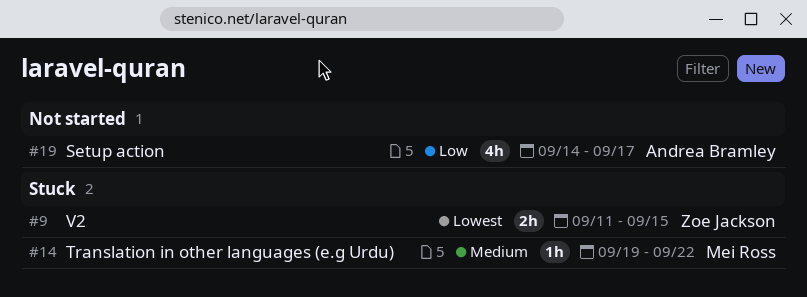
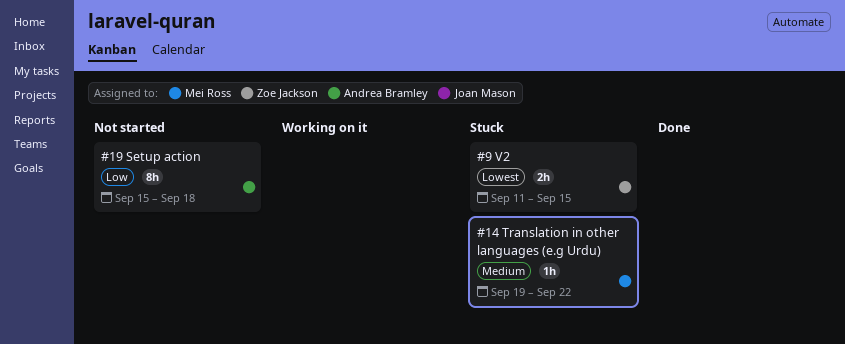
#19, estimate: 4h -> 8h
#19, start: Sep 14 -> Sep 15
#19, due: Sep 17 -> Sep 18

